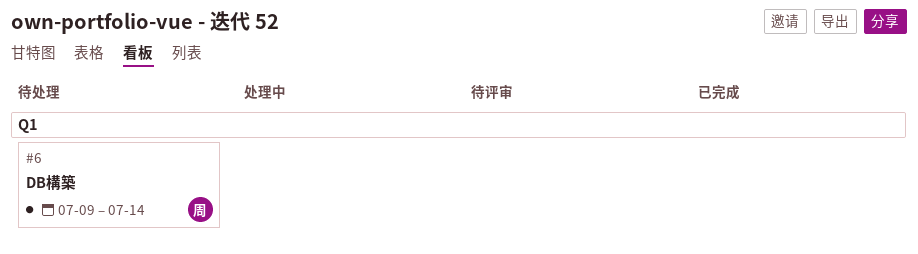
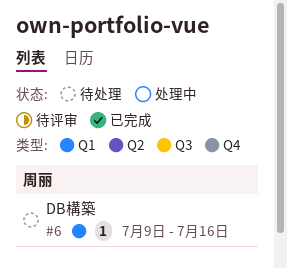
#6, due: Jul 14 -> Jul 16

